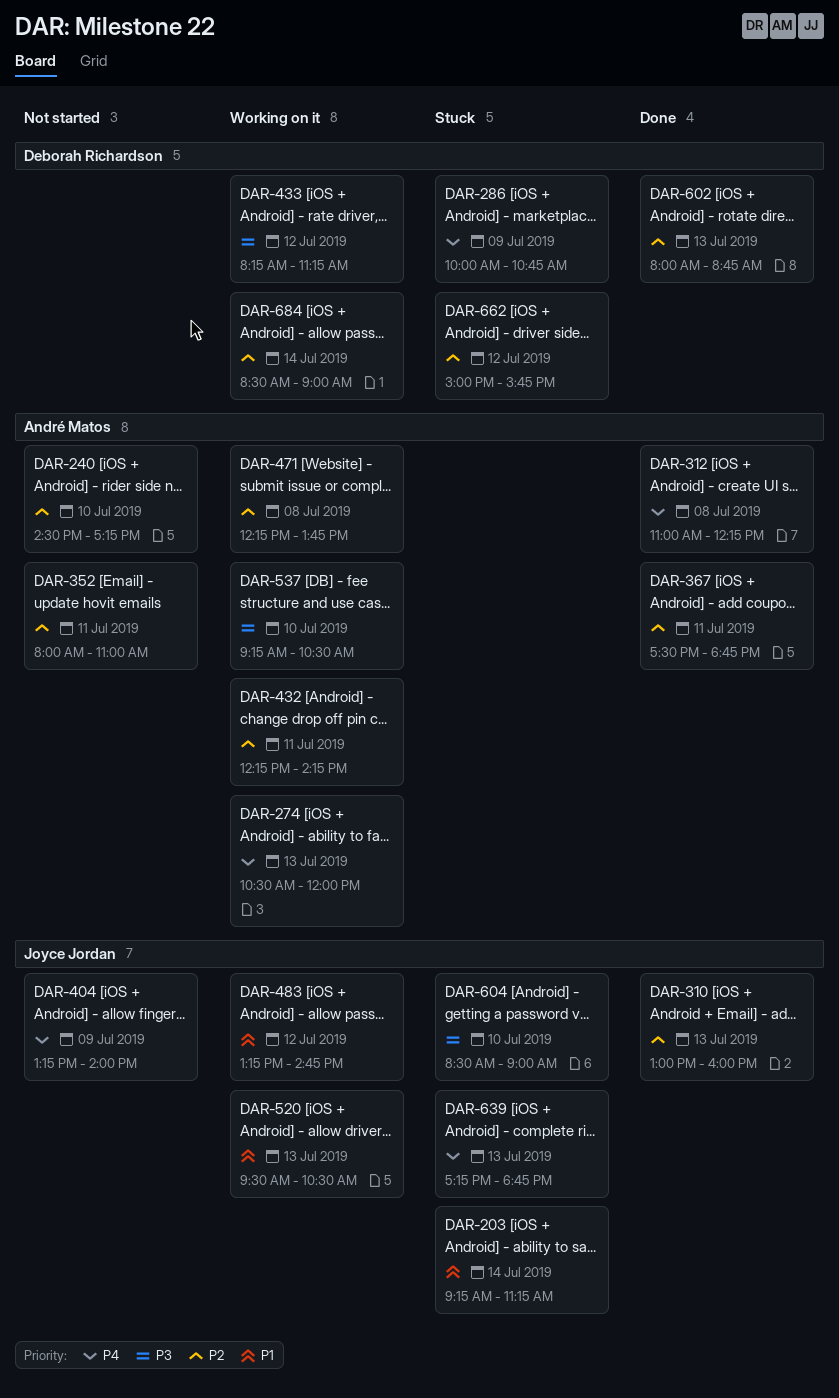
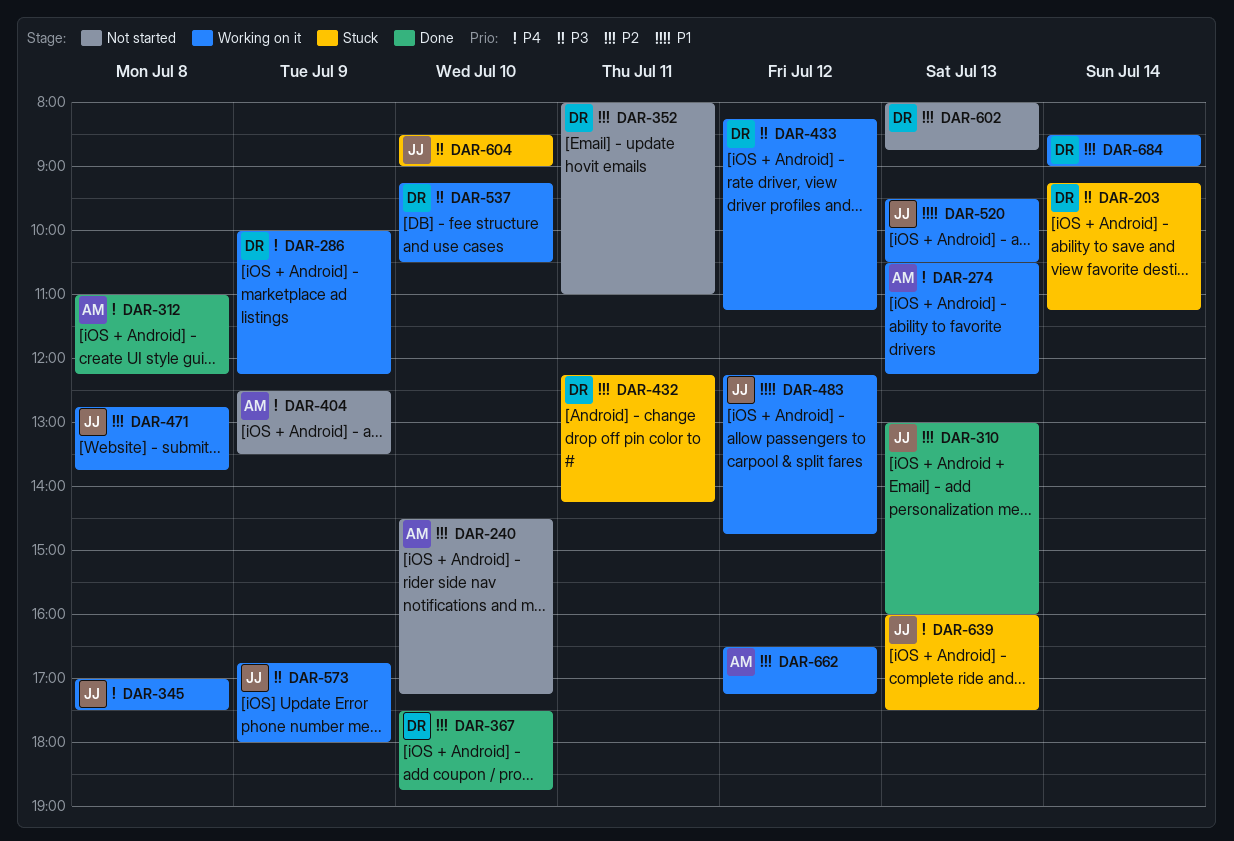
DAR-203, owner: Joyce Jordan -> Deborah Richardson
DAR-203, priority: P1 -> P3
DAR-274, ends: 12:00 -> 12:15
DAR-286, status: Stuck -> Working on it
DAR-286, ends: 10:45 -> 12:15
DAR-345: none -> present
DAR-352, owner: André Matos -> Deborah Richardson
DAR-367, owner: André Matos -> Deborah Richardson
DAR-367, day: Jul 11 -> Jul 10
DAR-404, owner: Joyce Jordan -> André Matos
DAR-404, begins: 13:15 -> 12:30
DAR-404, ends: 14:00 -> 13:30
DAR-432, status: Working on it -> Stuck
DAR-432, owner: André Matos -> Deborah Richardson
DAR-471, owner: André Matos -> Joyce Jordan
DAR-471, begins: 12:15 -> 12:45
DAR-483, begins: 13:15 -> 12:15
DAR-537, owner: André Matos -> Deborah Richardson
DAR-573: none -> present
DAR-602, status: Done -> Not started
DAR-639, begins: 17:15 -> 16:00
DAR-639, ends: 18:45 -> 17:30
DAR-662, status: Stuck -> Working on it
DAR-662, owner: Deborah Richardson -> André Matos
DAR-662, begins: 15:00 -> 16:30
DAR-662, ends: 15:45 -> 17:15

